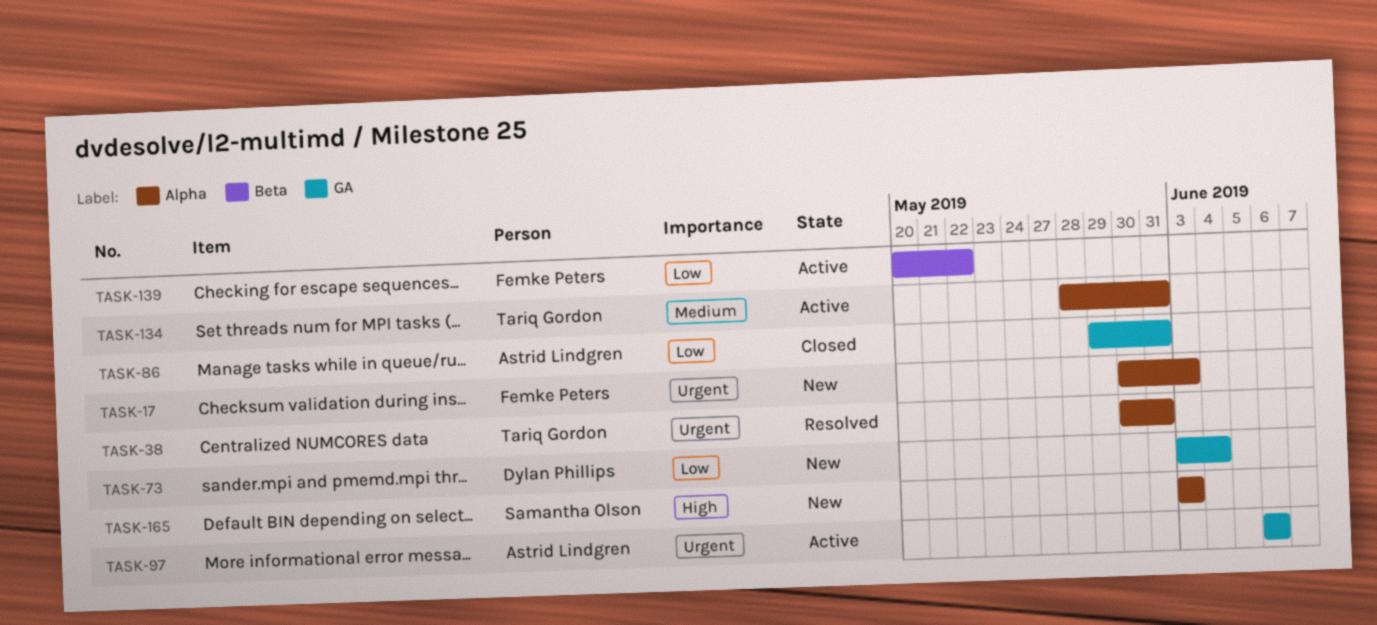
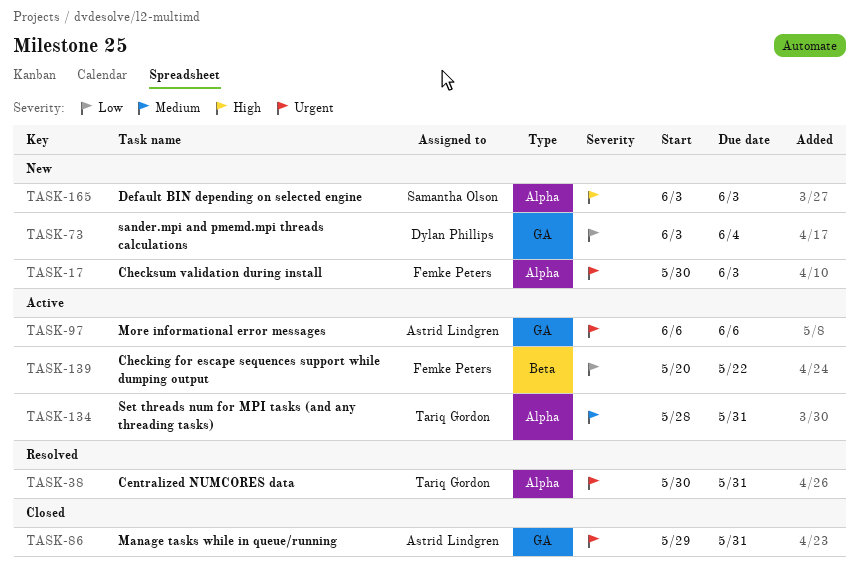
TASK-86, priority: Low -> Urgent

